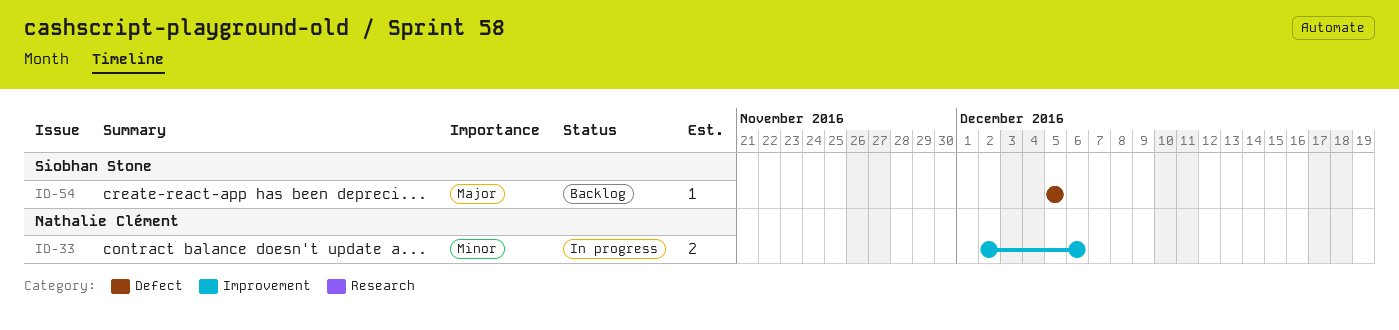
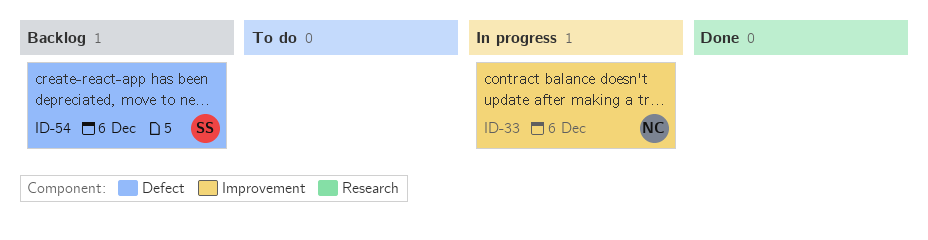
ID-54, due: Dec 5 -> Dec 6

